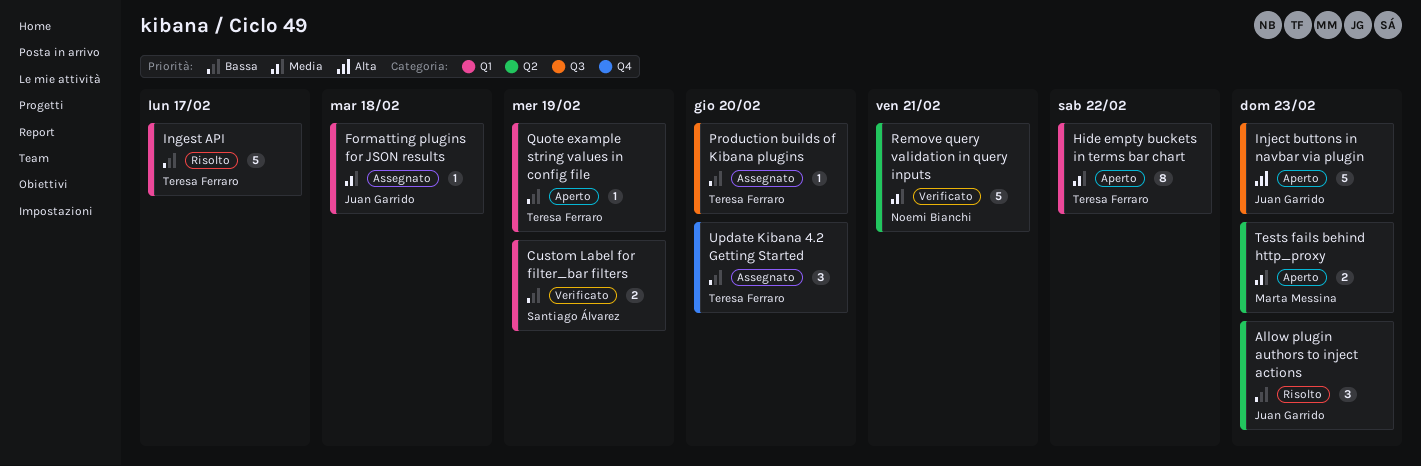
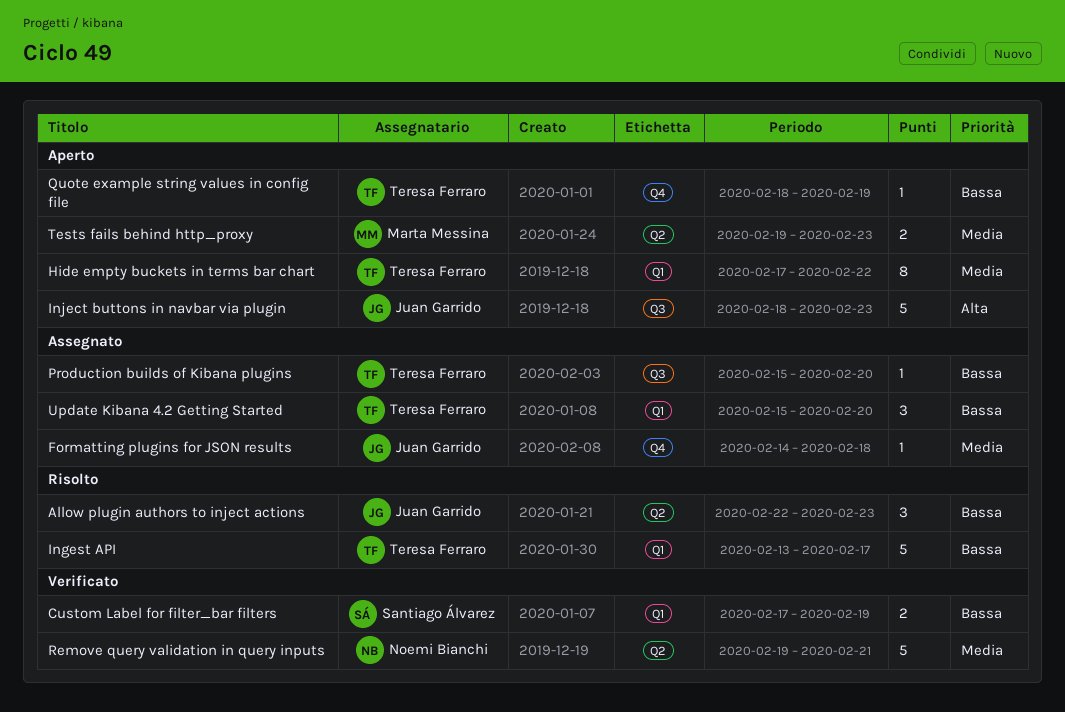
Formatting plugins for JSON results, label: Q1 -> Q4
Quote example string values in config file, label: Q1 -> Q4
Update Kibana 4.2 Getting Started, label: Q4 -> Q1

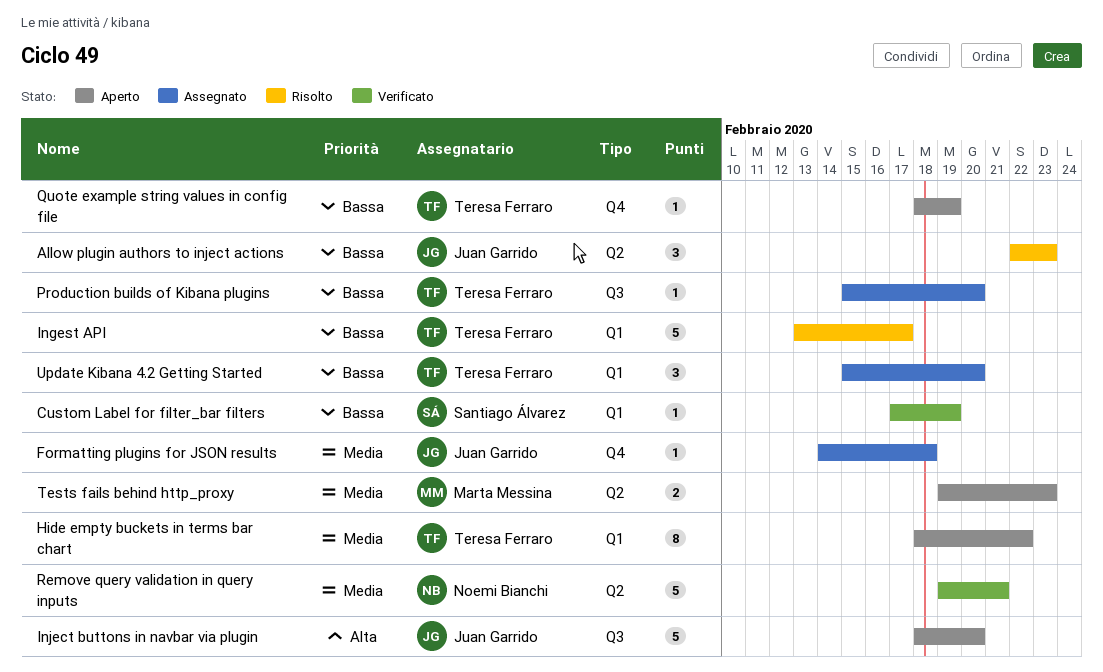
Custom Label for filter_bar filters, estimate: 2 -> 1
Hide empty buckets in terms bar chart, start: Feb 17 -> Feb 18
Inject buttons in navbar via plugin, due: Feb 23 -> Feb 20

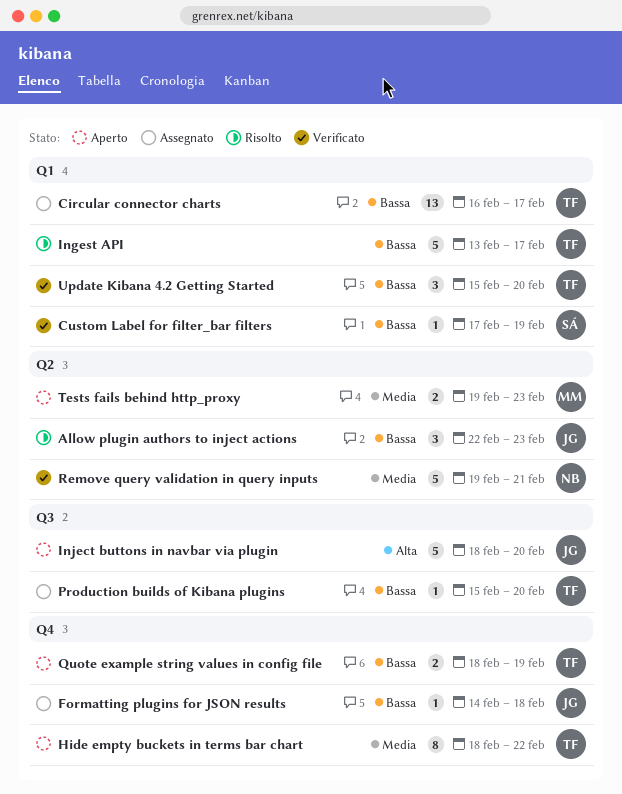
Circular connector charts: none -> present
Formatting plugins for JSON results, priority: Media -> Bassa
Hide empty buckets in terms bar chart, label: Q1 -> Q4
Quote example string values in config file, estimate: 1 -> 2
Update Kibana 4.2 Getting Started, status: Assegnato -> Verificato

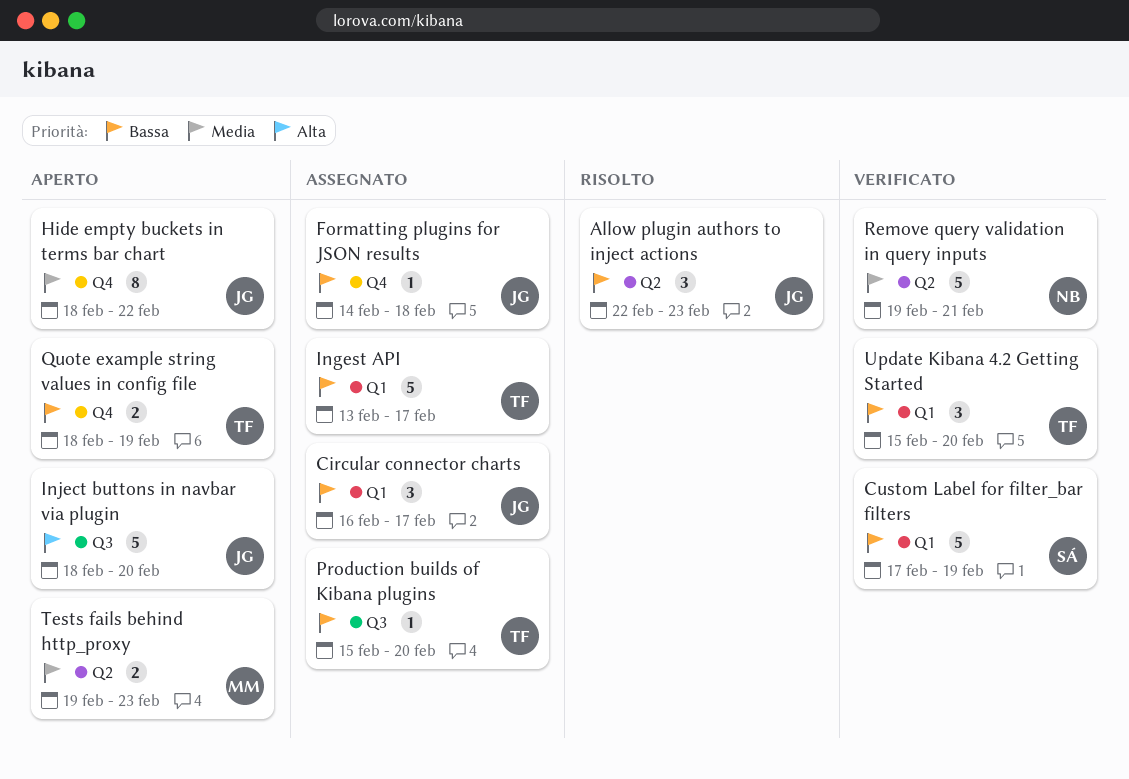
Circular connector charts, owner: TF -> JG
Circular connector charts, estimate: 13 -> 3
Custom Label for filter_bar filters, estimate: 1 -> 5
Hide empty buckets in terms bar chart, owner: TF -> JG
Ingest API, status: Risolto -> Assegnato

